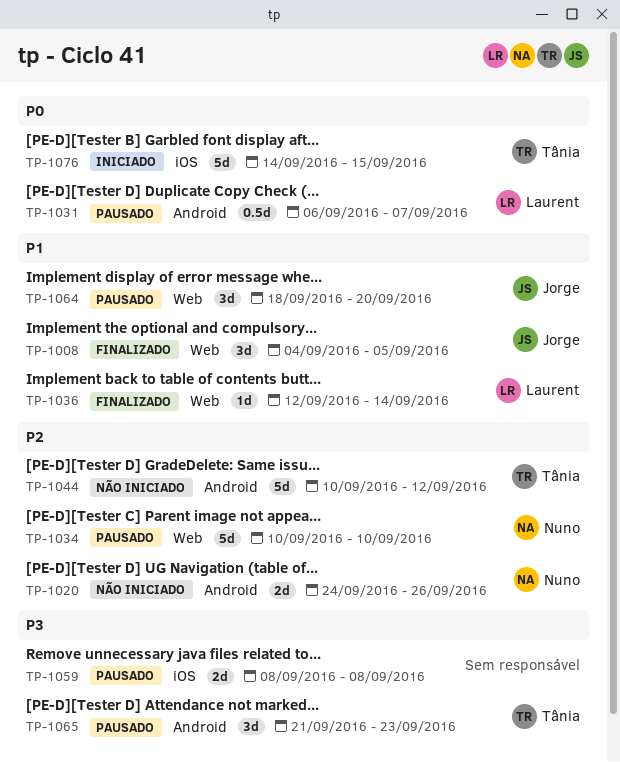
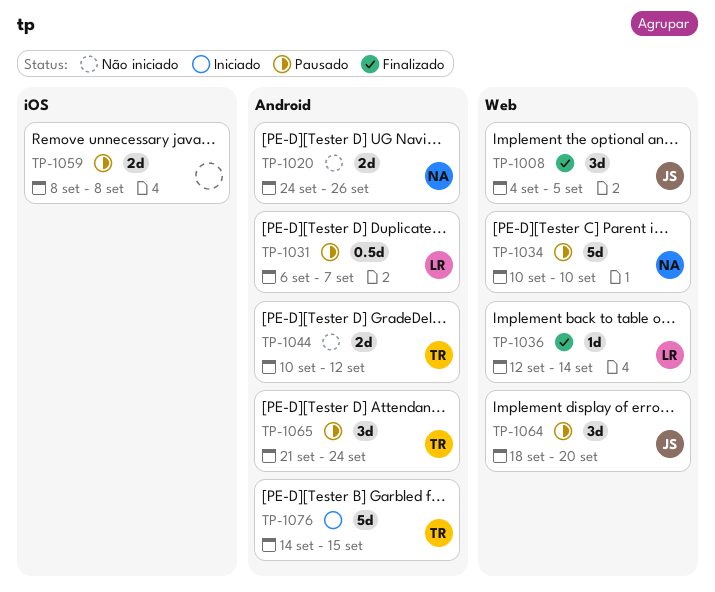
TP-1044, estimate: 5d -> 2d
TP-1065, due: Sep 23 -> Sep 24
TP-1076, label: iOS -> Android

